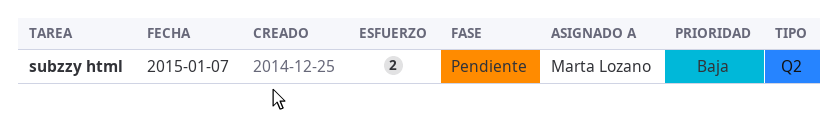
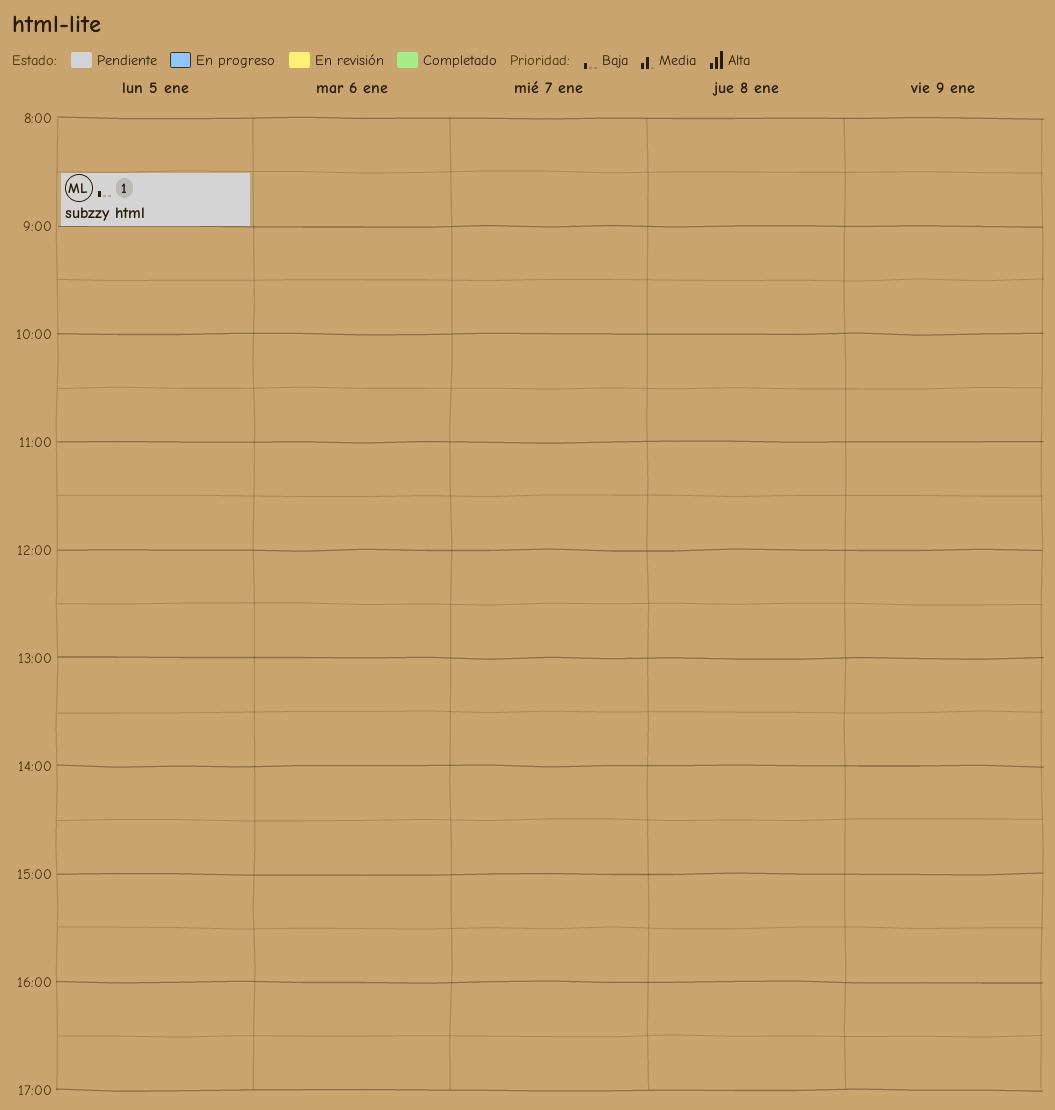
subzzy html, estimate: 2 -> 1
subzzy html, day: Jan 7 -> Jan 5

